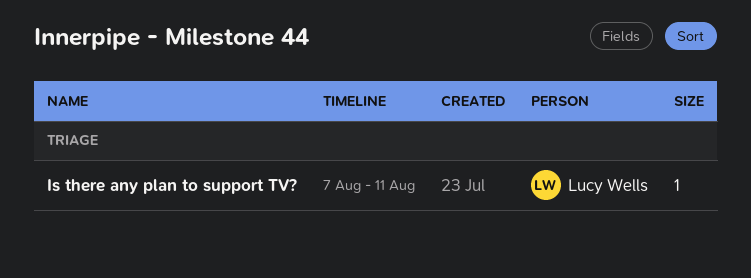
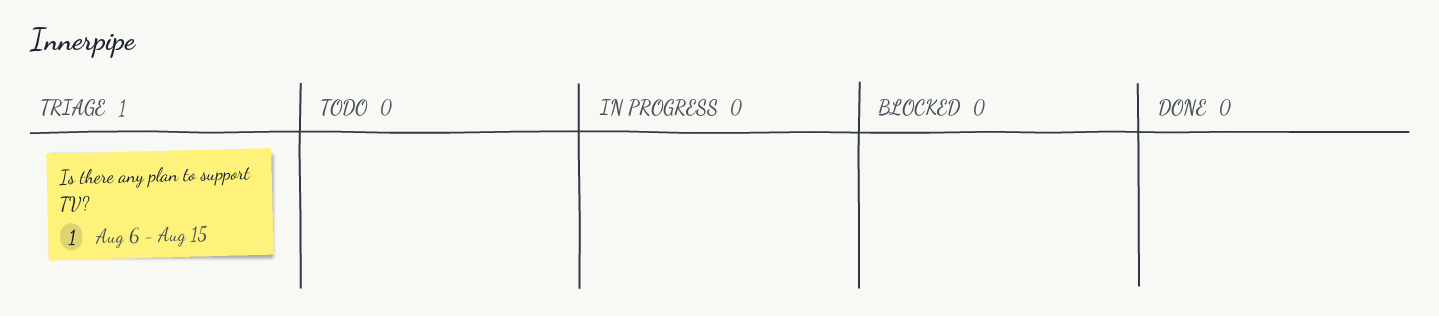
Is there any plan to support TV?, start: Aug 7 -> Aug 6
Is there any plan to support TV?, due: Aug 11 -> Aug 15

